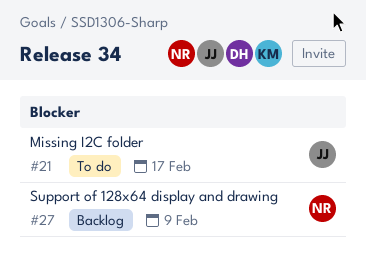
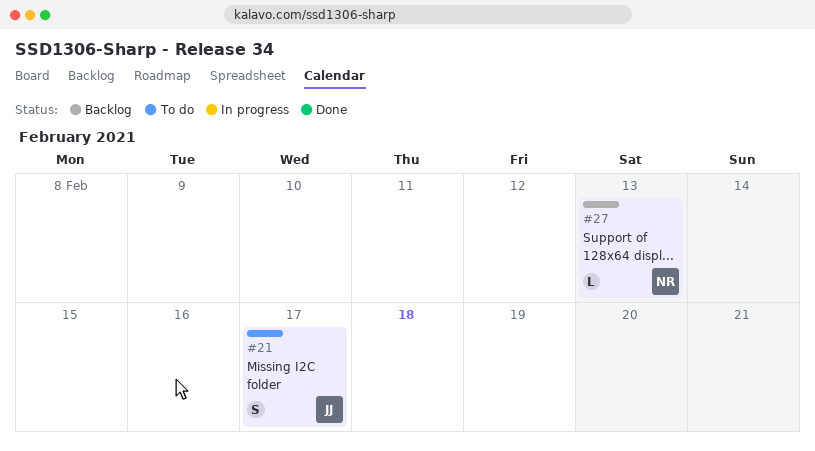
#27, due: Feb 9 -> Feb 13

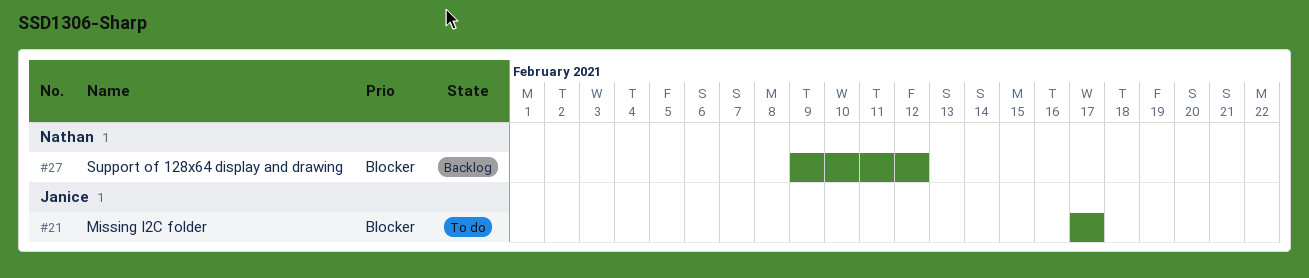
#27, due: Feb 13 -> Feb 12

